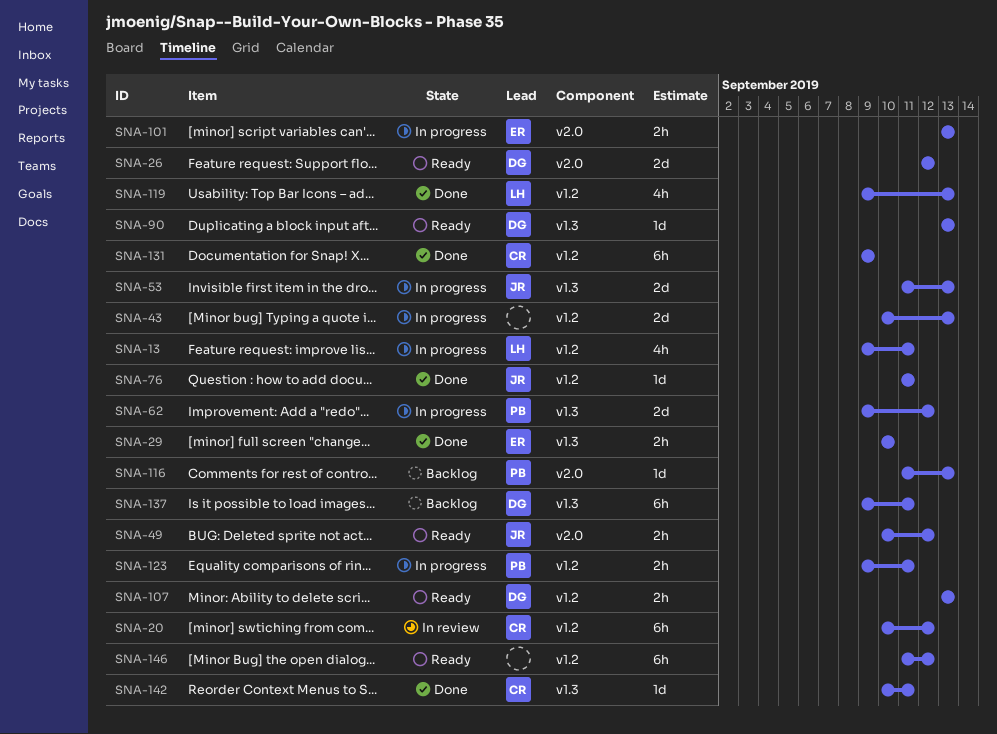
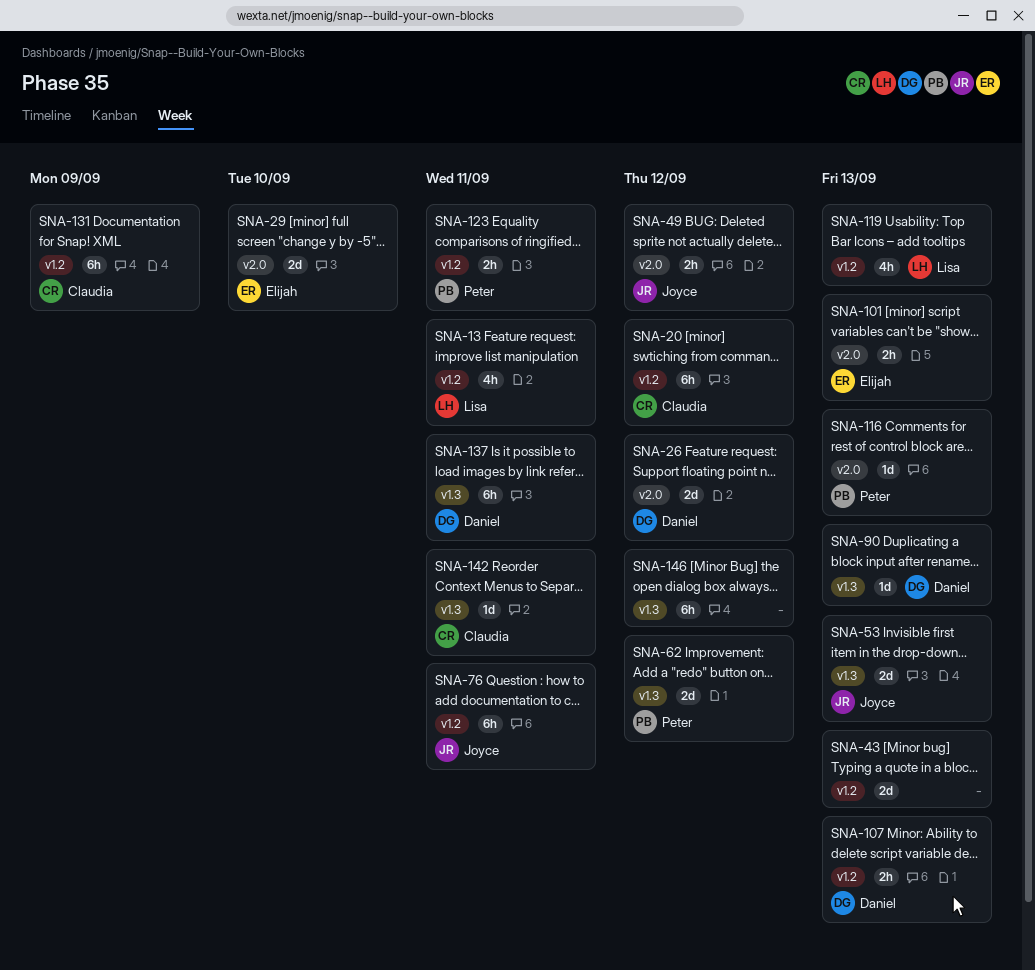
SNA-29, label: v1.3 -> v2.0
SNA-29, estimate: 2h -> 2d
SNA-76, estimate: 1d -> 6h
SNA-146, label: v1.2 -> v1.3

